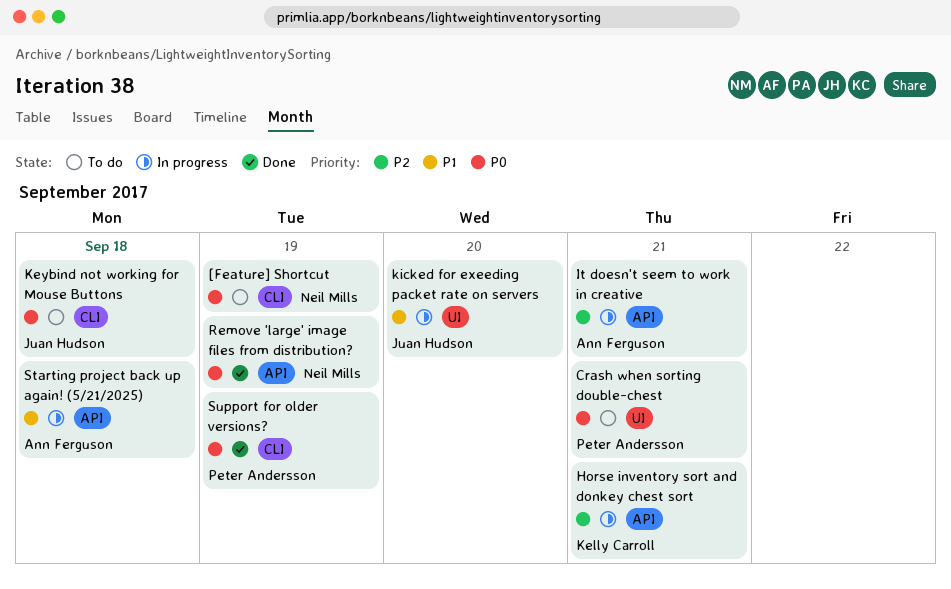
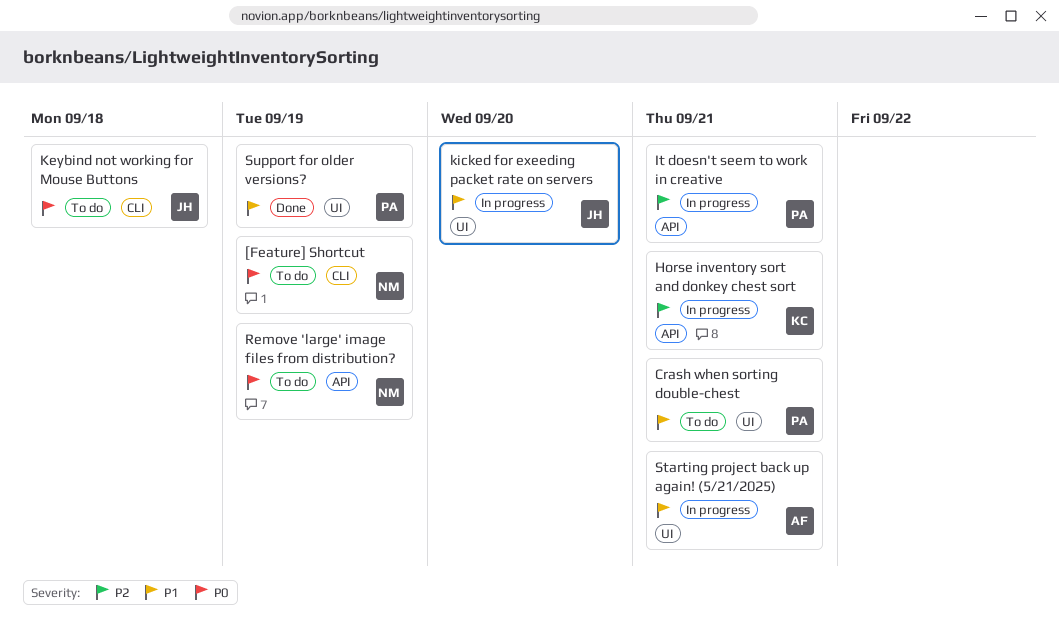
Crash when sorting double-chest, priority: P0 -> P1
It doesn't seem to work in creative, owner: Ann Ferguson -> Peter Andersson
Remove 'large' image files from distribution?, status: Done -> To do
Starting project back up again! (5/21/2025), label: API -> UI
Starting project back up again! (5/21/2025), due: Sep 18 -> Sep 21
Support for older versions?, priority: P0 -> P1
Support for older versions?, label: CLI -> UI

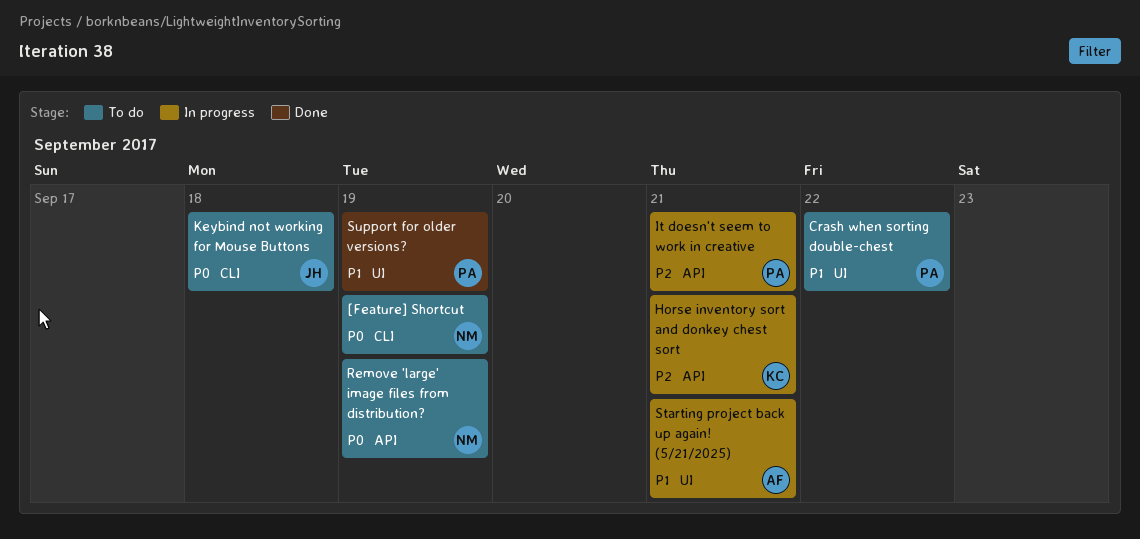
Crash when sorting double-chest, due: Sep 21 -> Sep 22
kicked for exeeding packet rate on servers: present -> none

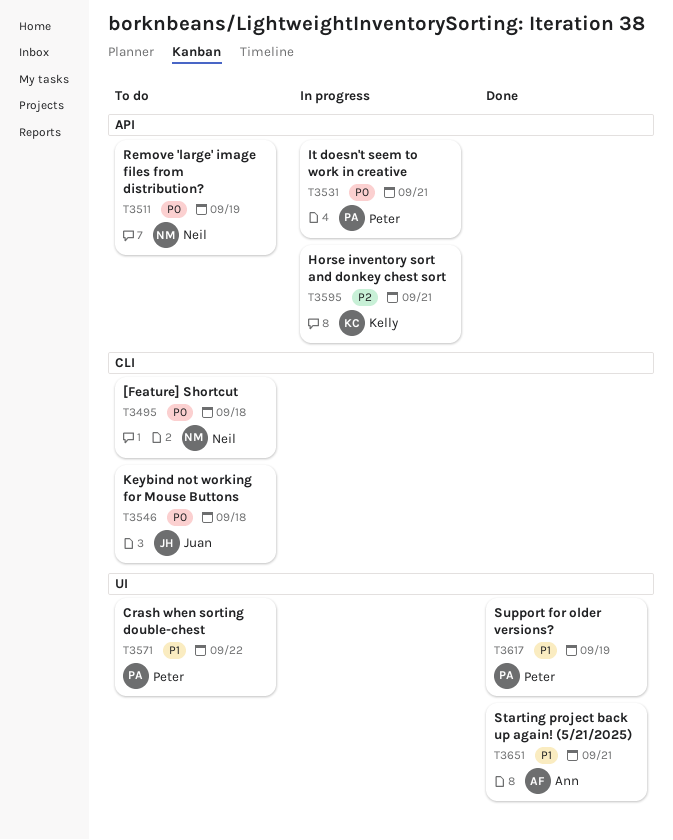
[Feature] Shortcut, due: Sep 19 -> Sep 18
It doesn't seem to work in creative, priority: P2 -> P0
Starting project back up again! (5/21/2025), status: In progress -> Done

